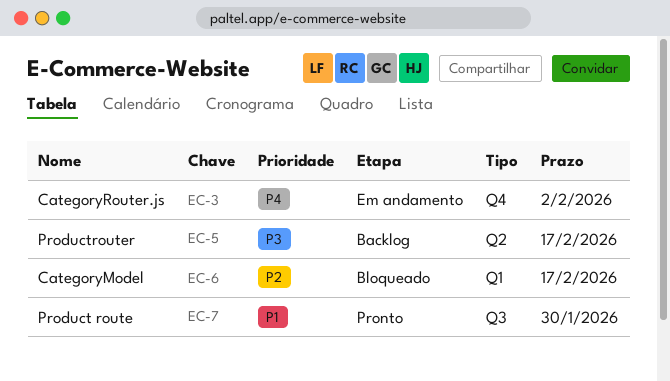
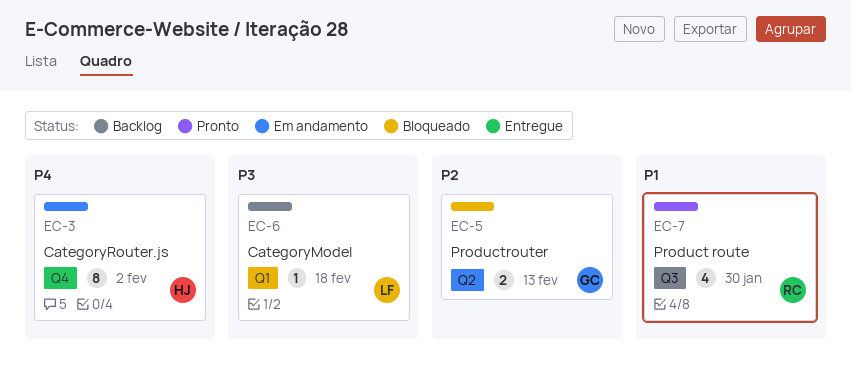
EC-5, status: Backlog -> Bloqueado
EC-5, priority: P3 -> P2
EC-5, due: Feb 17 -> Feb 13
EC-6, status: Bloqueado -> Backlog
EC-6, priority: P2 -> P3
EC-6, due: Feb 17 -> Feb 18

